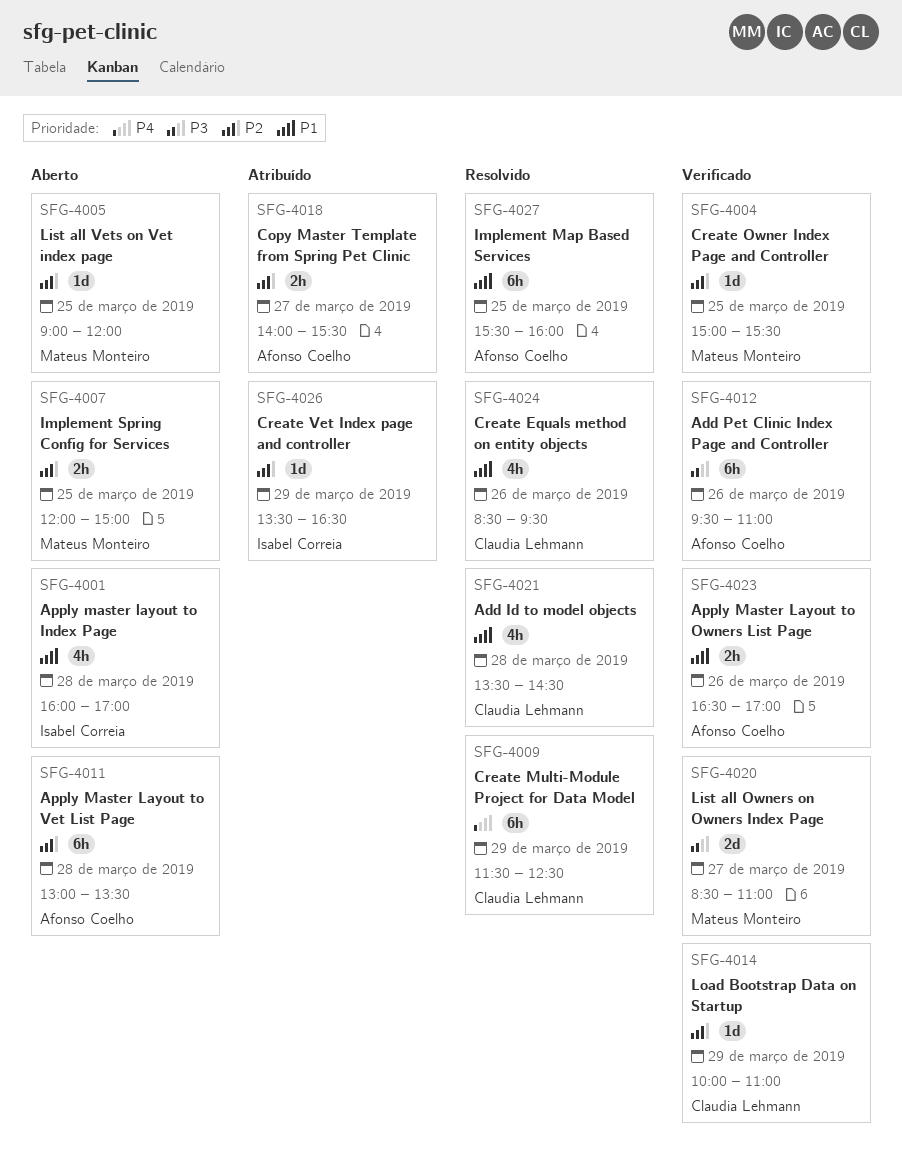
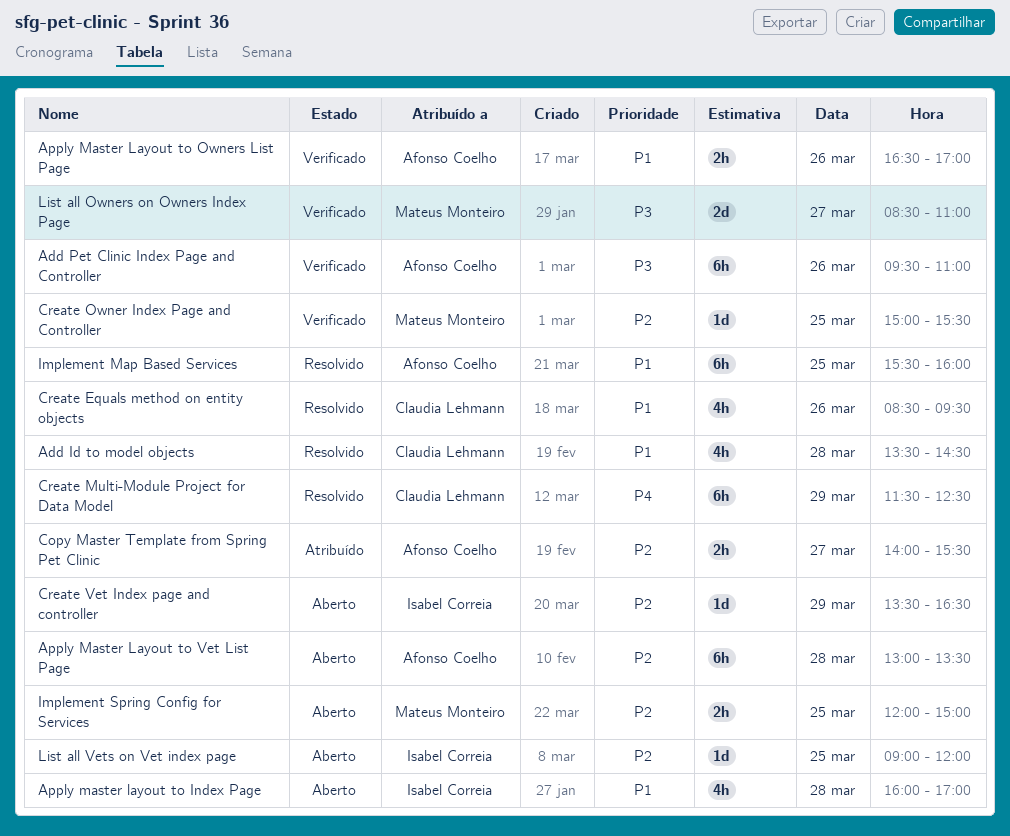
Create Vet Index page and controller, status: Atribuído -> Aberto
List all Vets on Vet index page, owner: Mateus Monteiro -> Isabel Correia
Load Bootstrap Data on Startup: present -> none

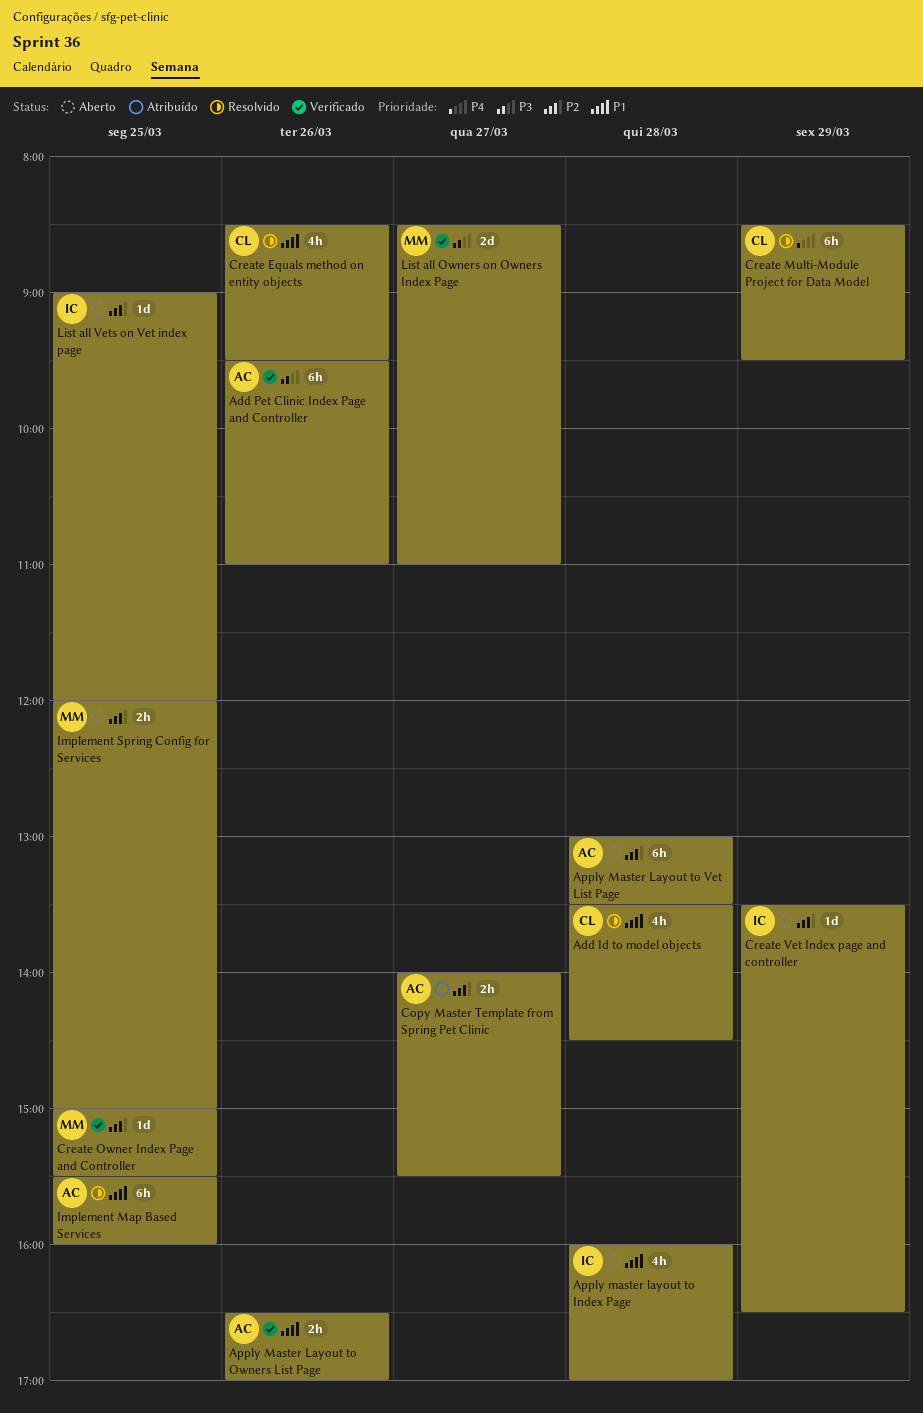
Create Multi-Module Project for Data Model, begins: 11:30 -> 08:30
Create Multi-Module Project for Data Model, ends: 12:30 -> 09:30

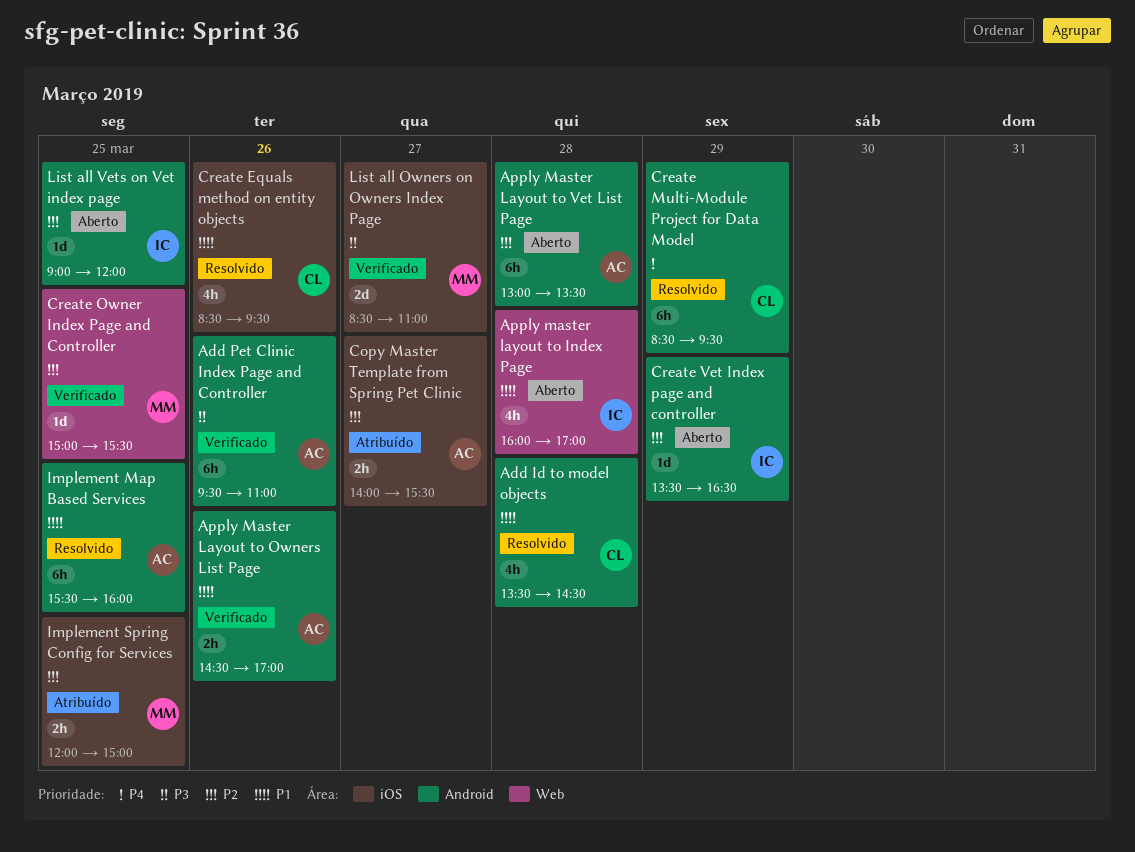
Apply Master Layout to Owners List Page, begins: 16:30 -> 14:30
Implement Spring Config for Services, status: Aberto -> Atribuído

